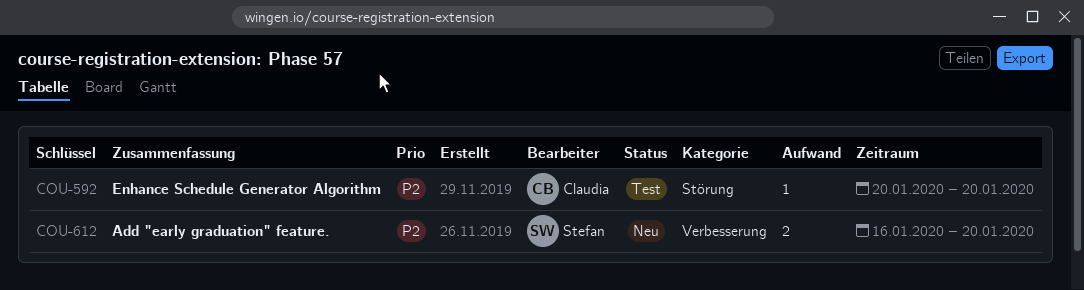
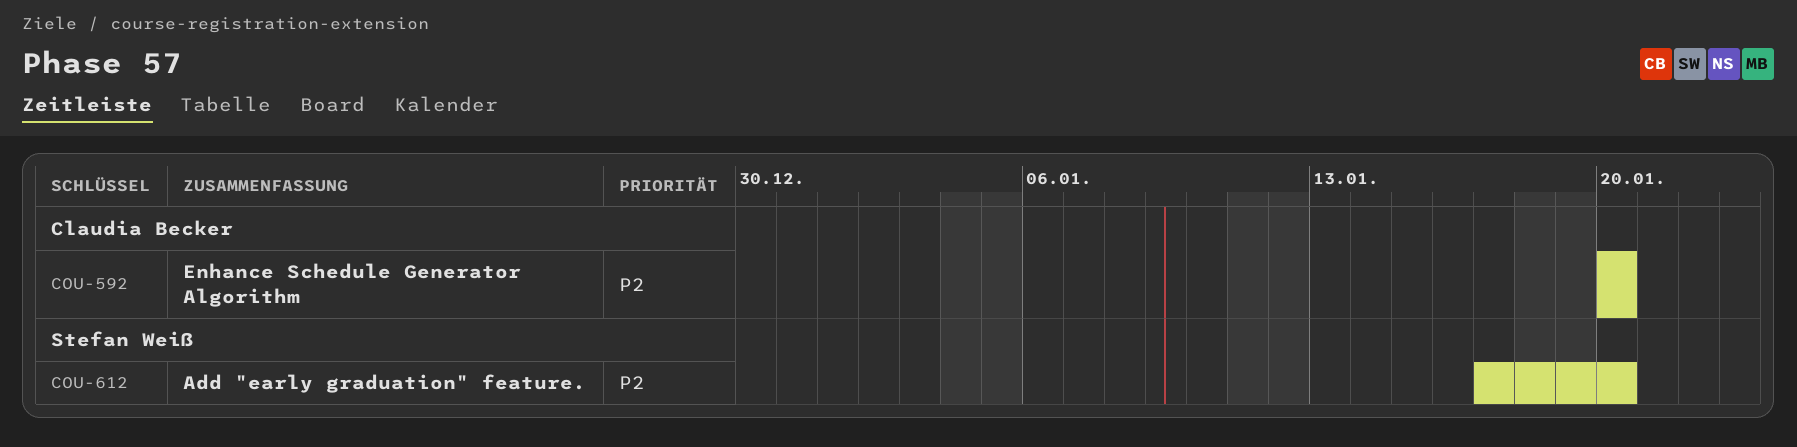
COU-612, start: Jan 16 -> Jan 17

